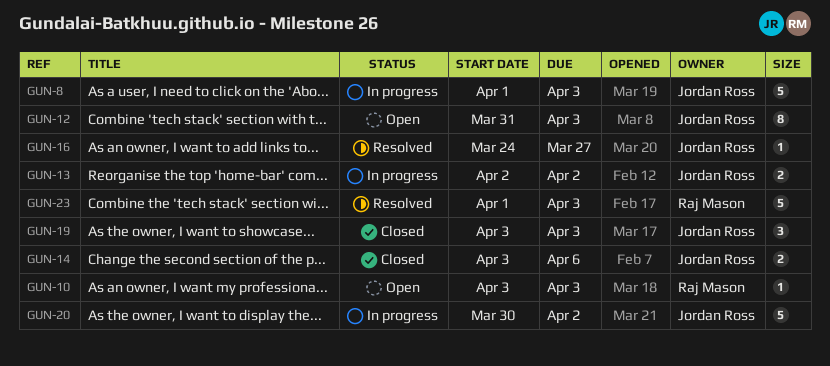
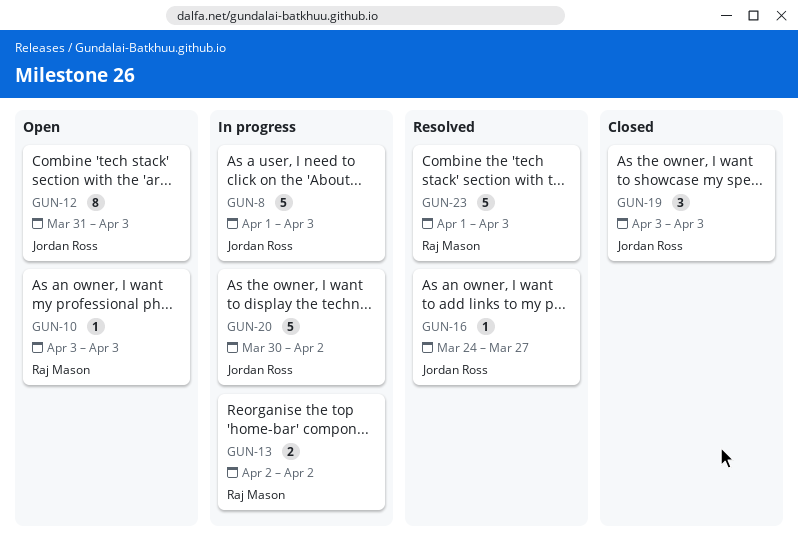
GUN-13, owner: Jordan Ross -> Raj Mason
GUN-14: present -> none

